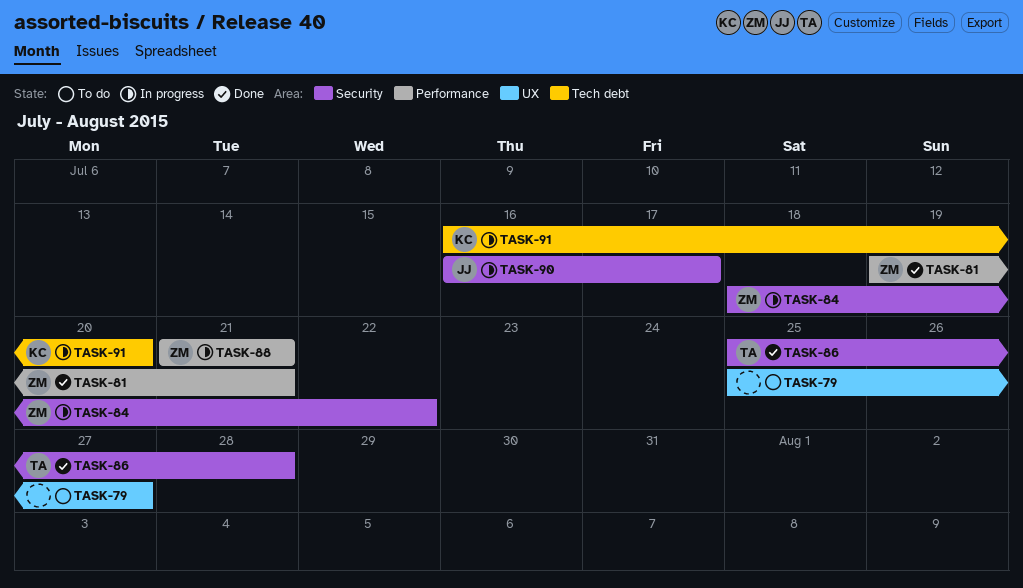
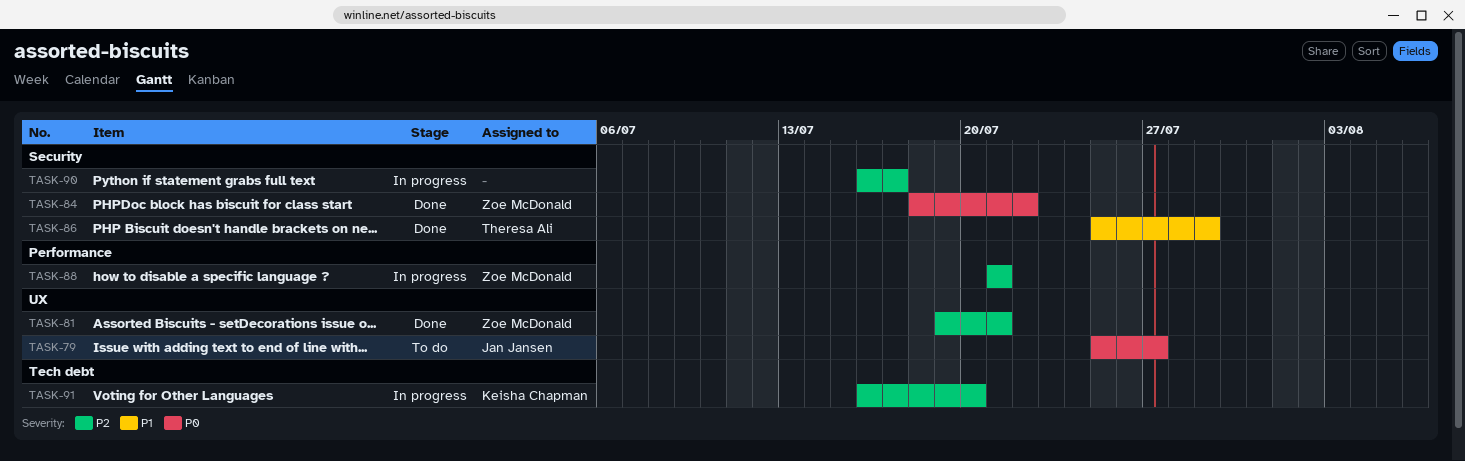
TASK-79, owner: none -> Jan Jansen
TASK-81, label: Performance -> UX
TASK-84, status: In progress -> Done
TASK-86, due: Jul 28 -> Jul 29
TASK-90, owner: Jan Jansen -> none

